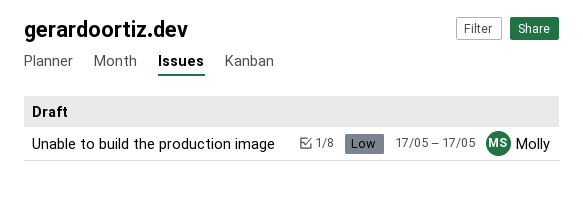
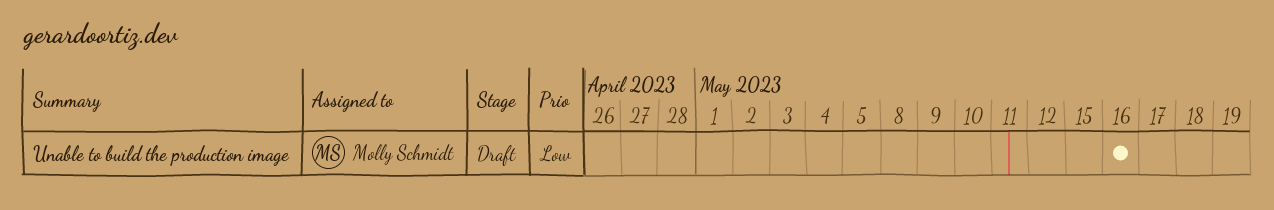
Unable to build the production image, start: May 17 -> May 16
Unable to build the production image, due: May 17 -> May 16

